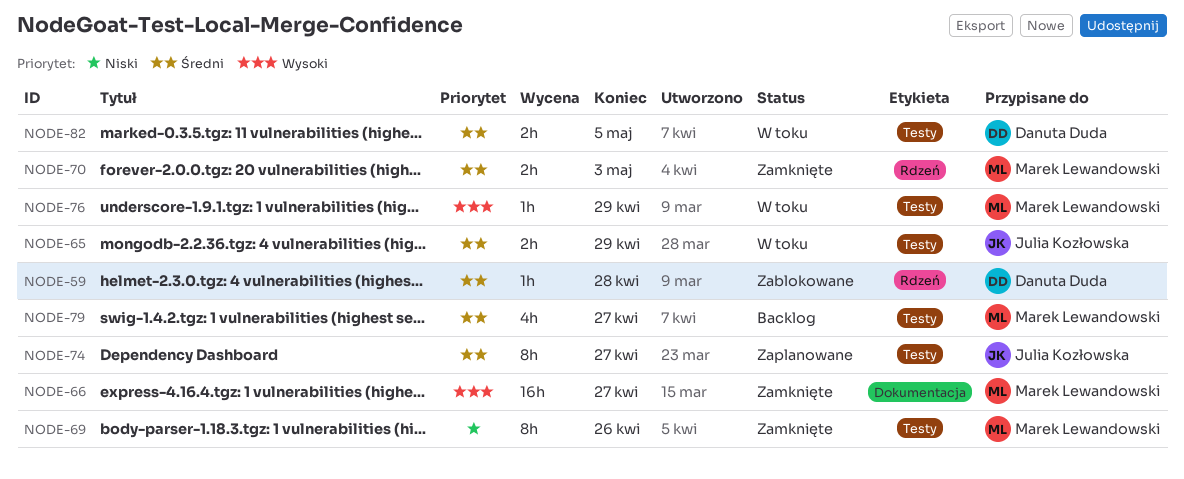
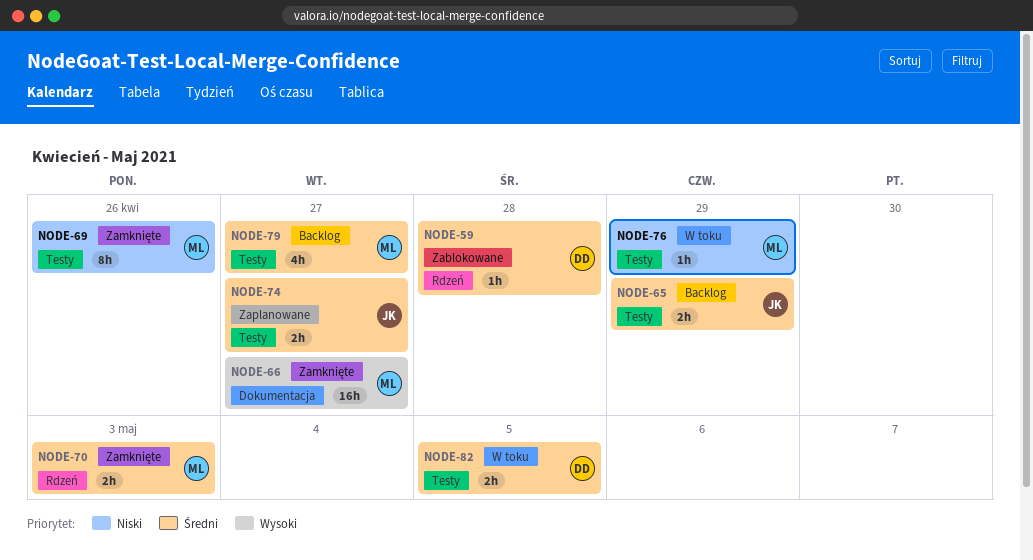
NODE-65, status: W toku -> Backlog
NODE-74, estimate: 8h -> 2h
NODE-76, priority: Wysoki -> Niski

